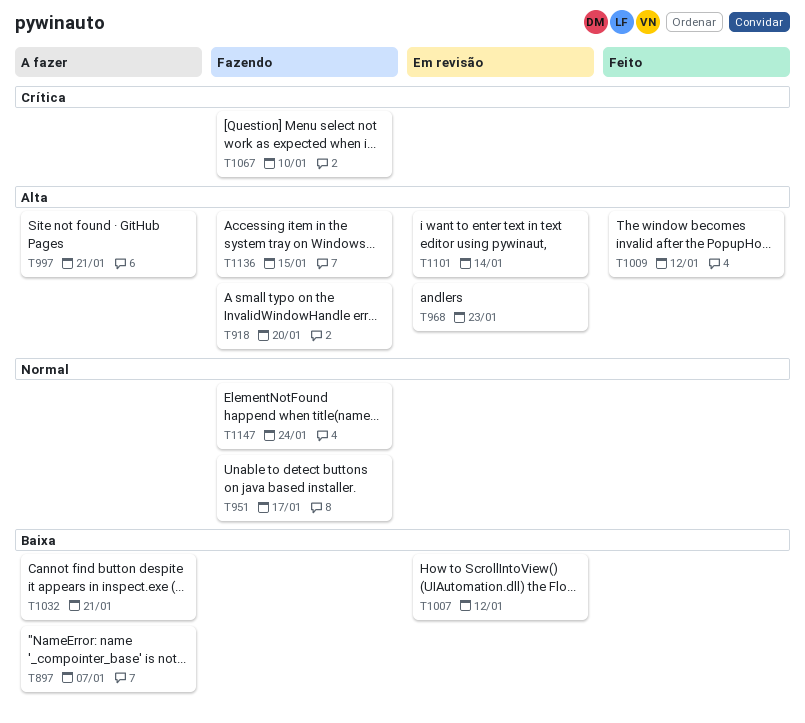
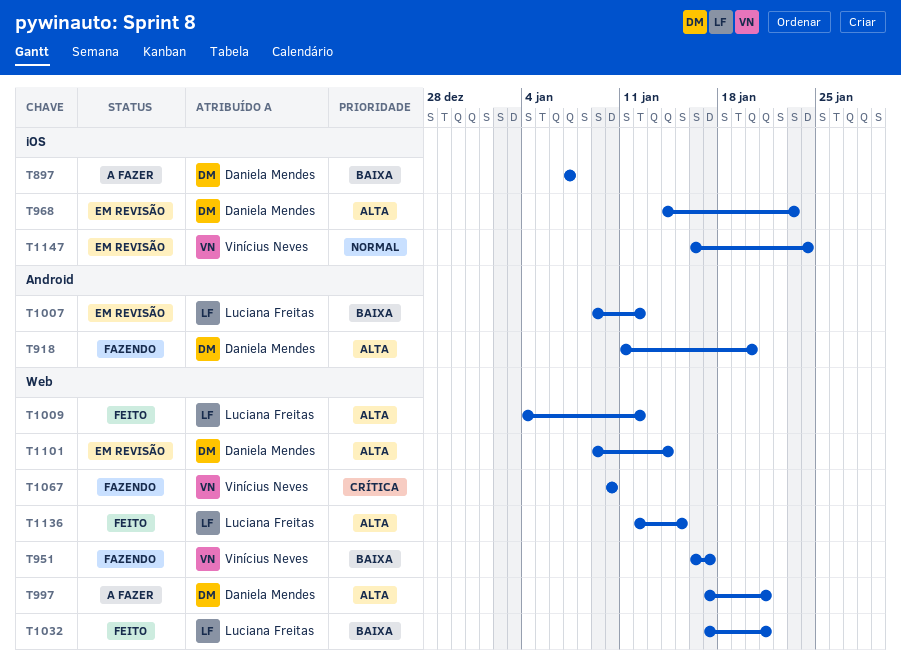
T951, priority: Normal -> Baixa
T1032, status: A fazer -> Feito
T1136, status: Fazendo -> Feito
T1147, status: Fazendo -> Em revisão

